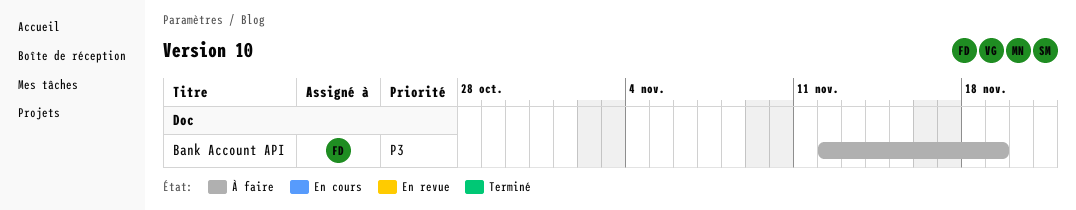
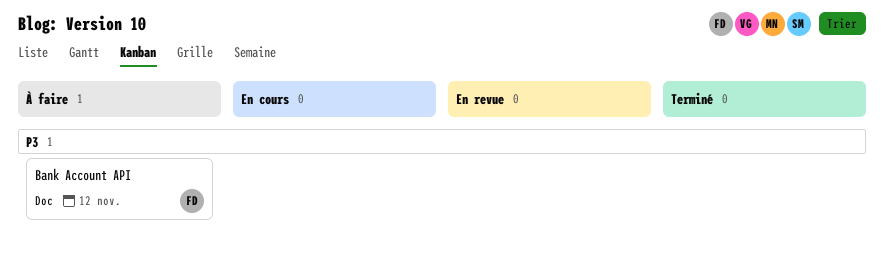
Bank Account API, due: Nov 19 -> Nov 12

